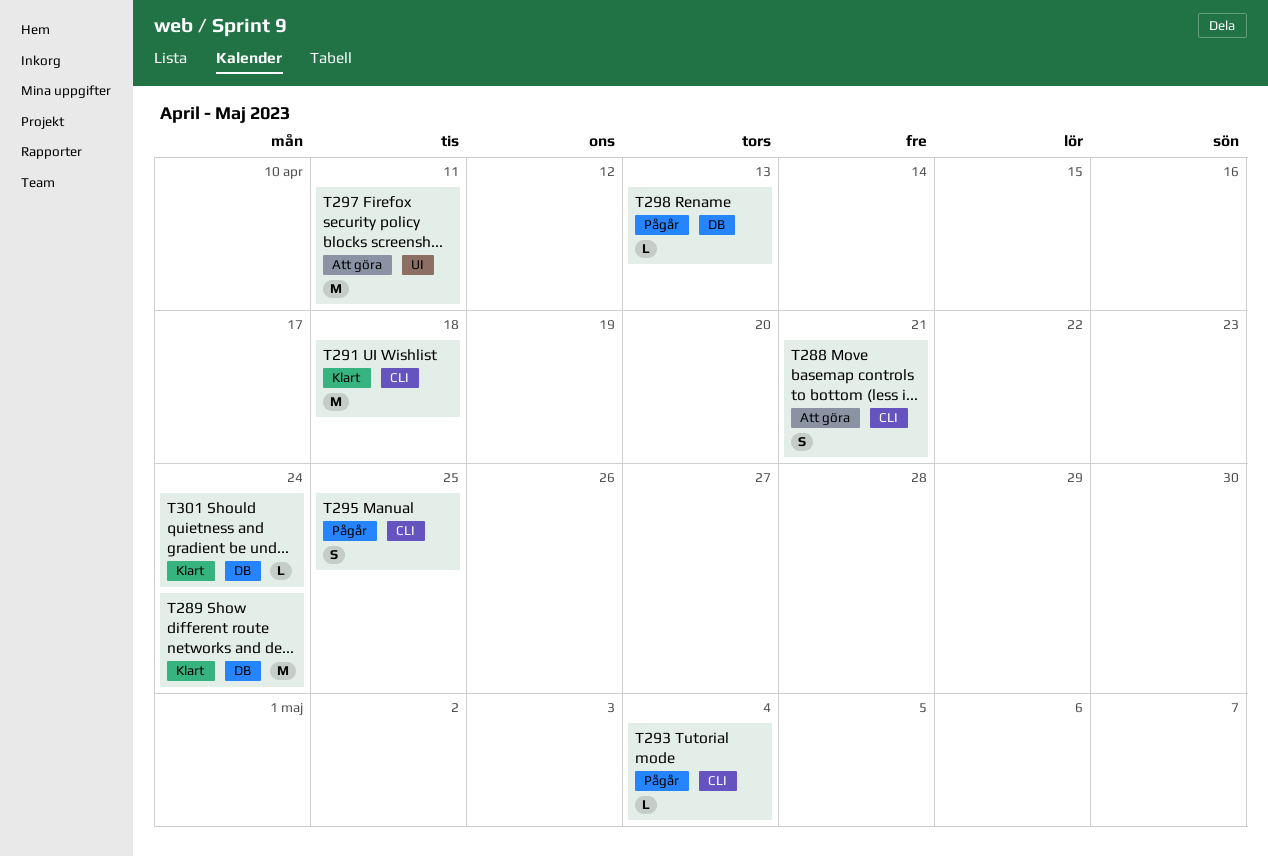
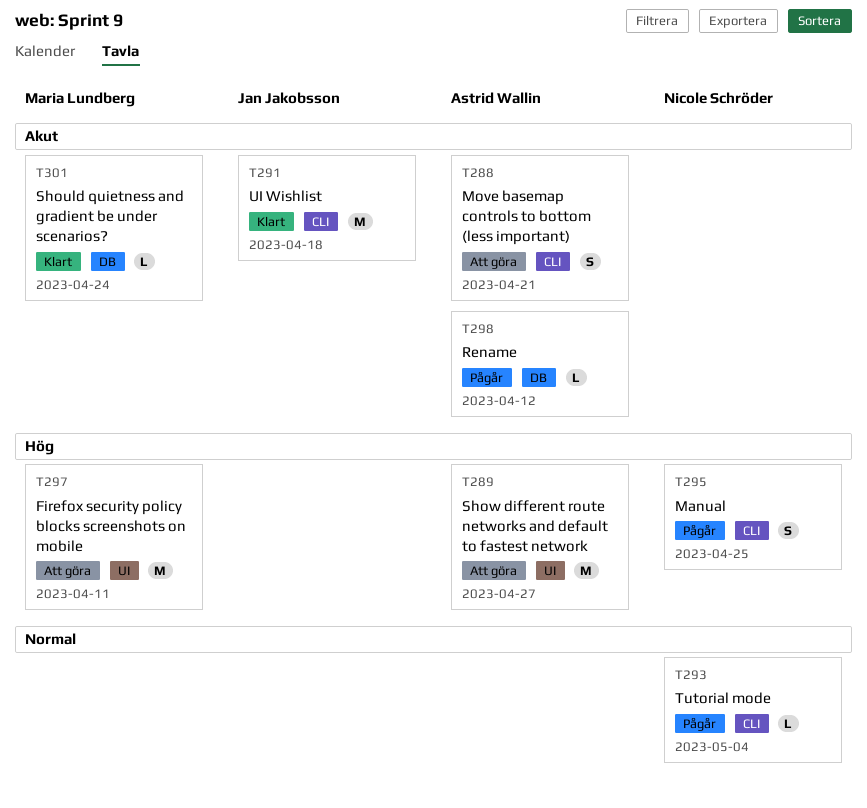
T289, status: Klart -> Att göra
T289, label: DB -> UI
T289, due: Apr 24 -> Apr 27
T298, due: Apr 13 -> Apr 12

